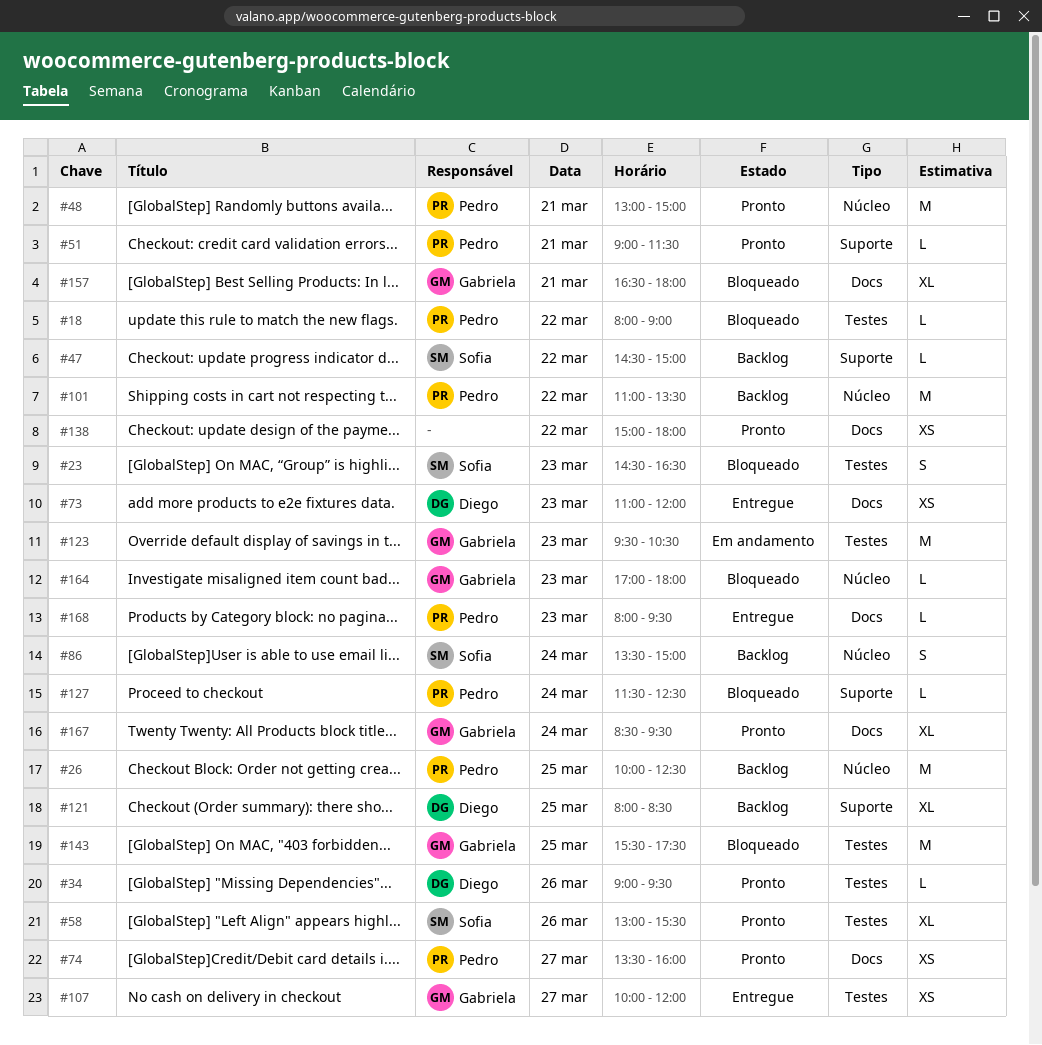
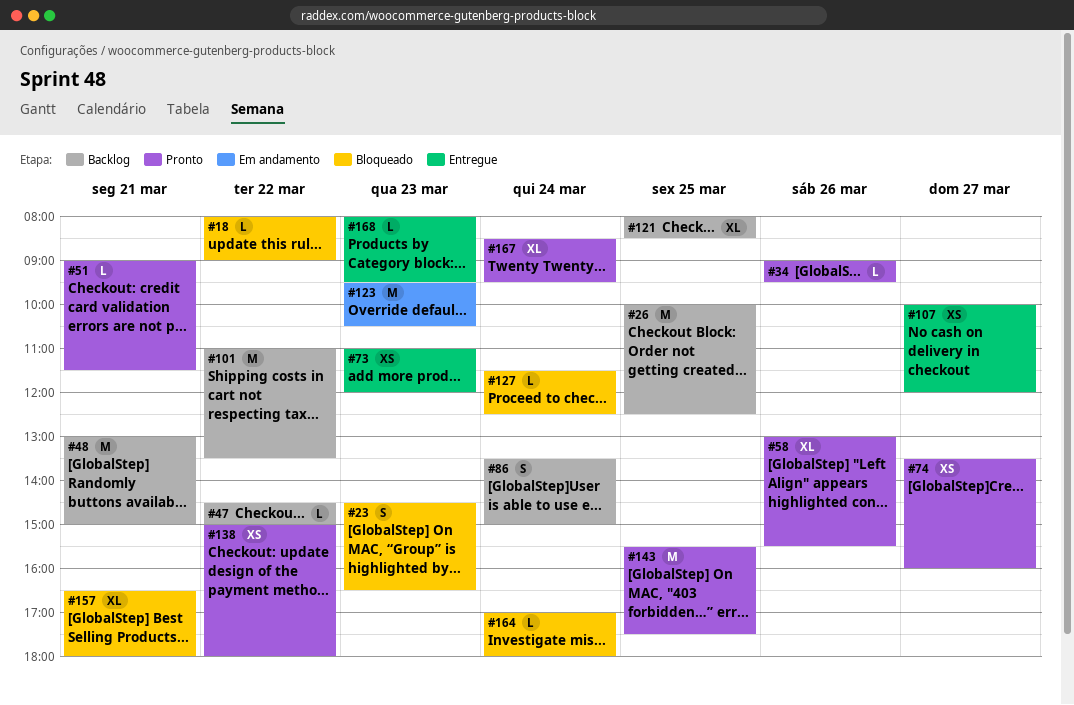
#48, status: Pronto -> Backlog
#143, status: Bloqueado -> Pronto
#164, day: Mar 23 -> Mar 24

